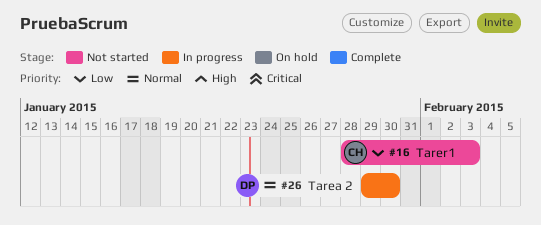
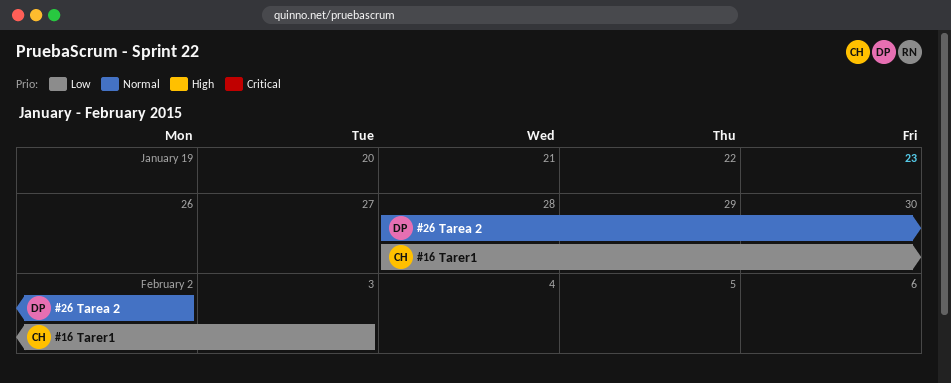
#26, start: Jan 29 -> Jan 28
#26, due: Jan 30 -> Feb 2

